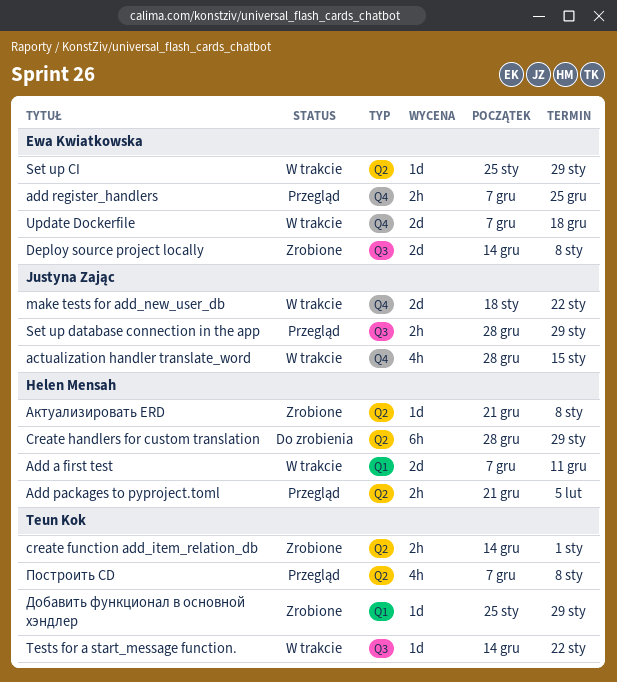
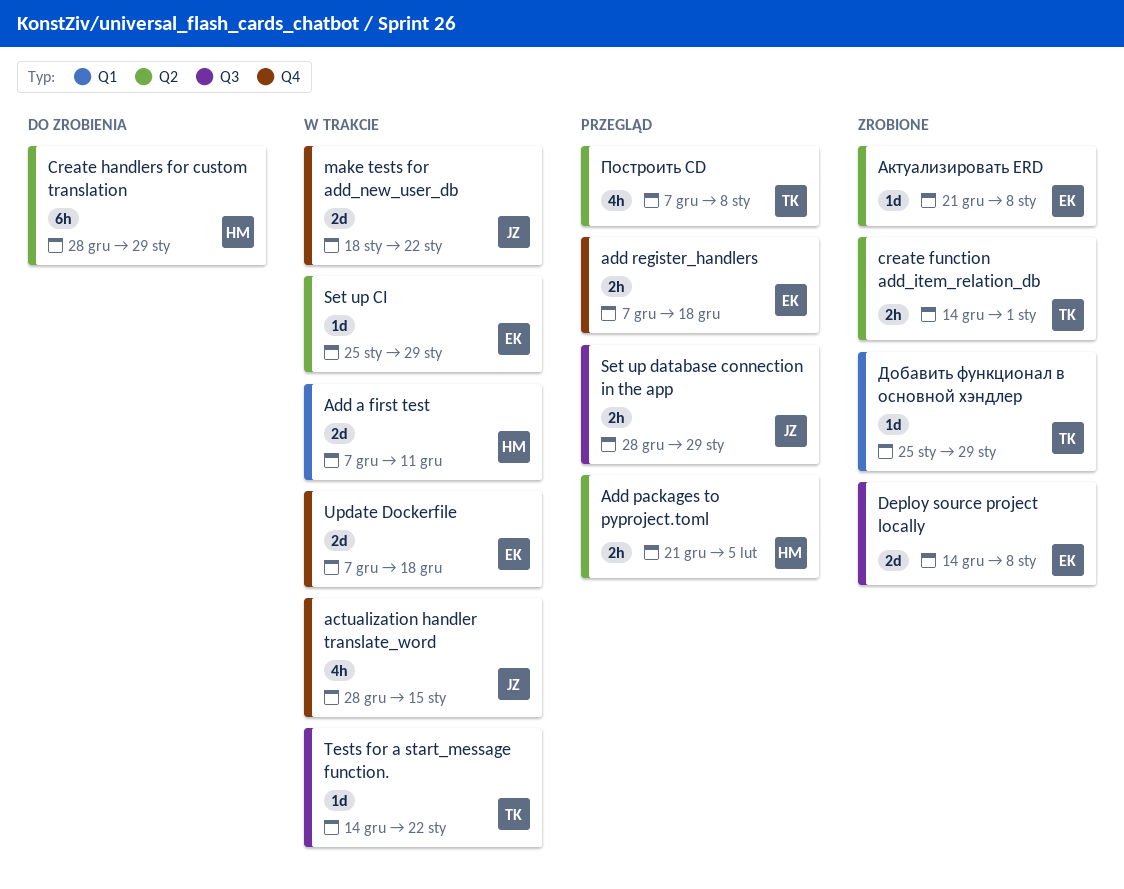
add register_handlers, due: Dec 25 -> Dec 18
Актуализировать ERD, owner: Helen Mensah -> Ewa Kwiatkowska

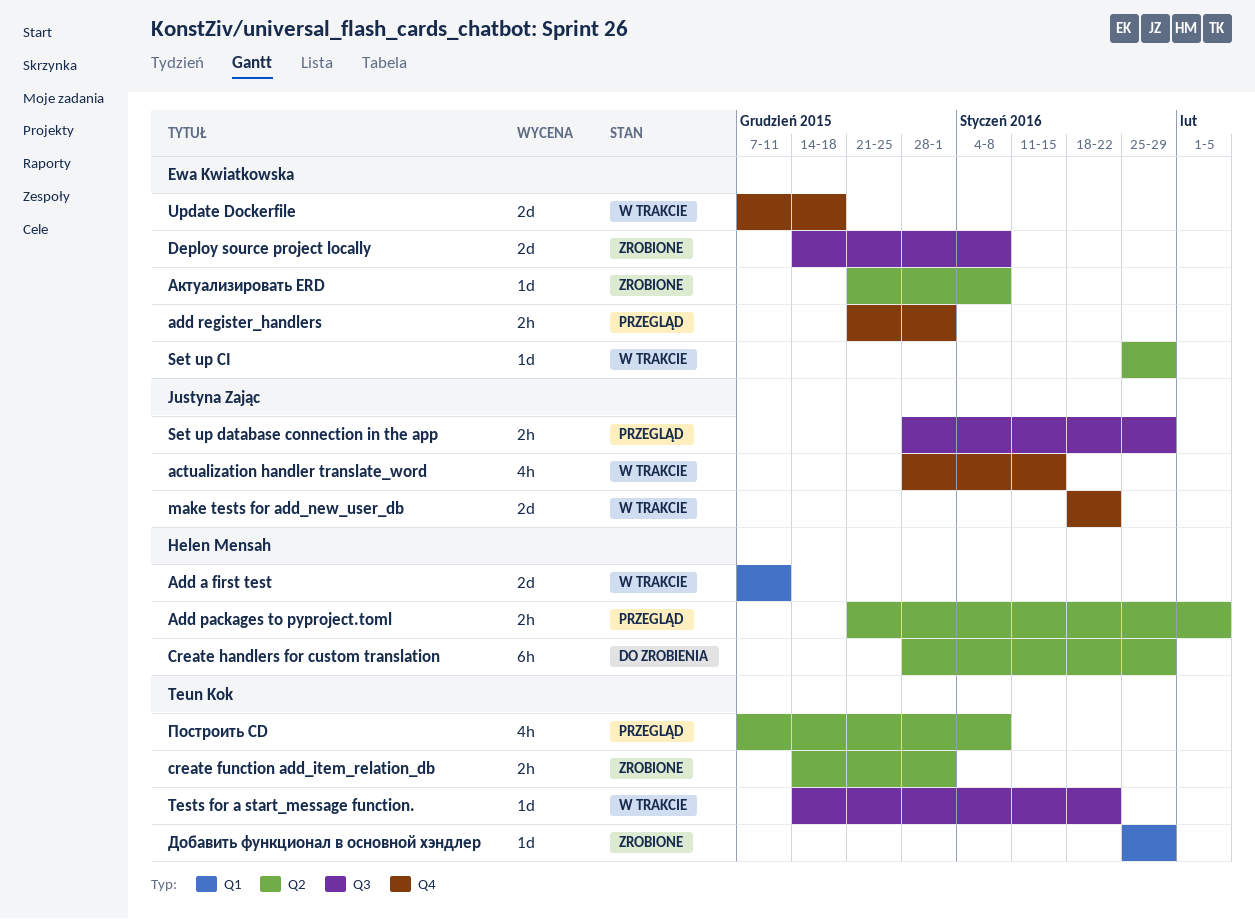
add register_handlers, start: Dec 7 -> Dec 21
add register_handlers, due: Dec 18 -> Jan 1

